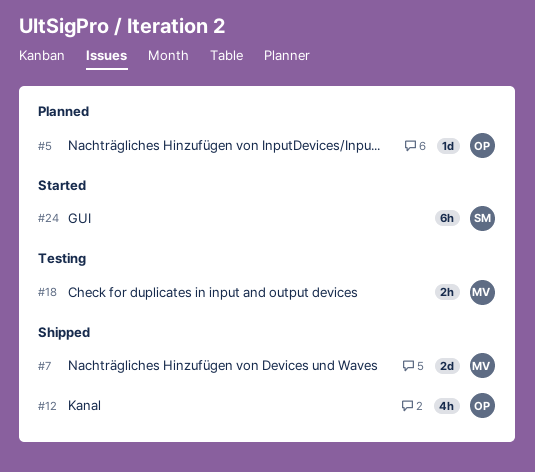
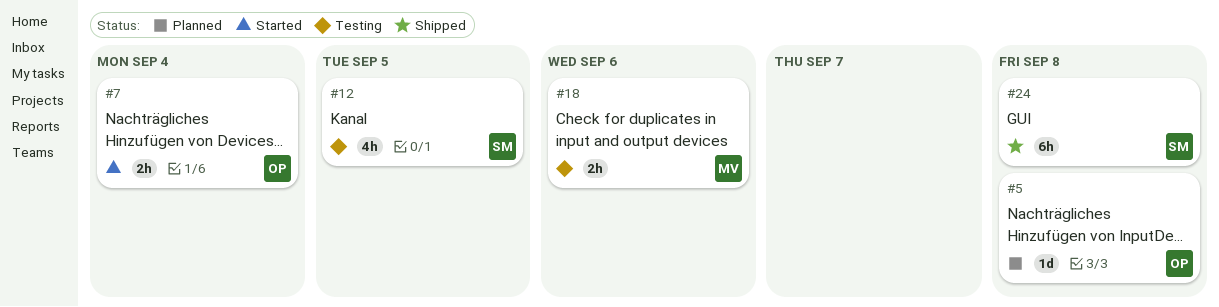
#7, status: Shipped -> Started
#7, owner: MV -> OP
#7, estimate: 2d -> 2h
#12, status: Shipped -> Testing
#12, owner: OP -> SM
#24, status: Started -> Shipped

